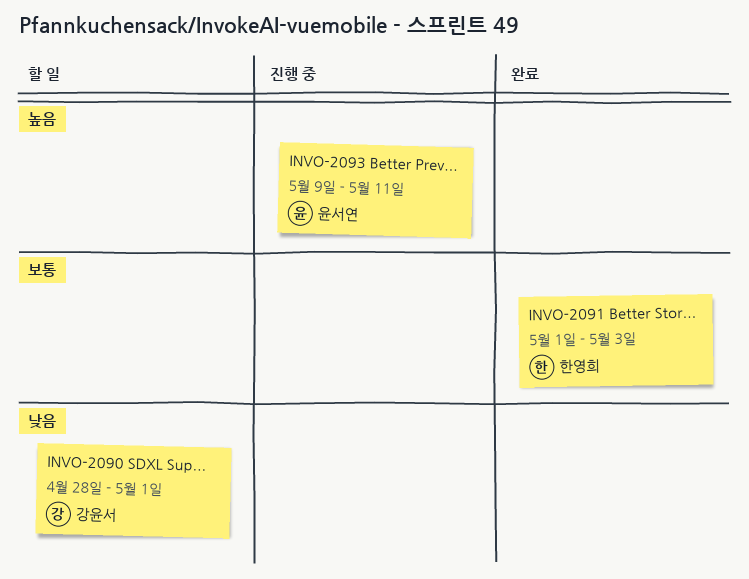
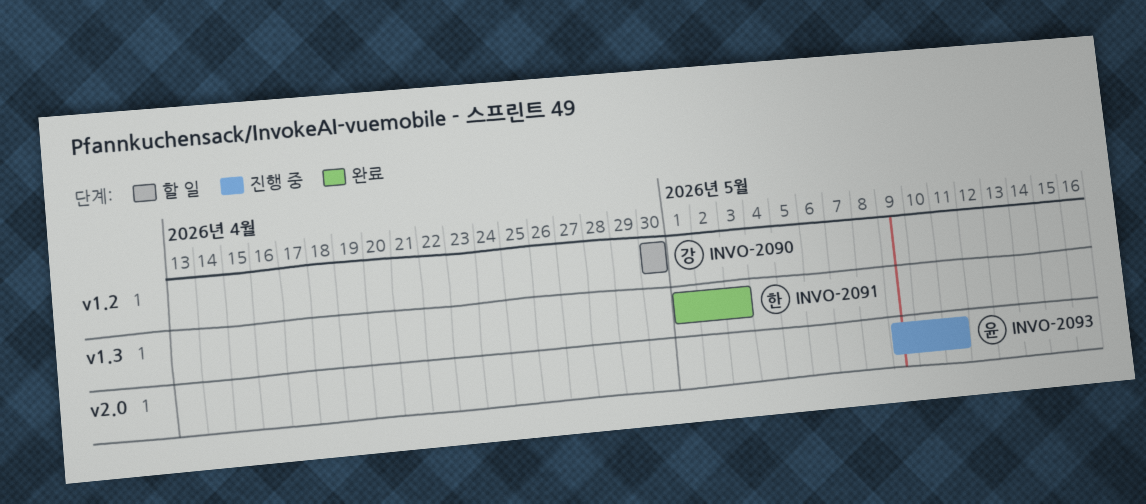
INVO-2090, start: Apr 28 -> Apr 30
INVO-2090, due: May 1 -> Apr 30

